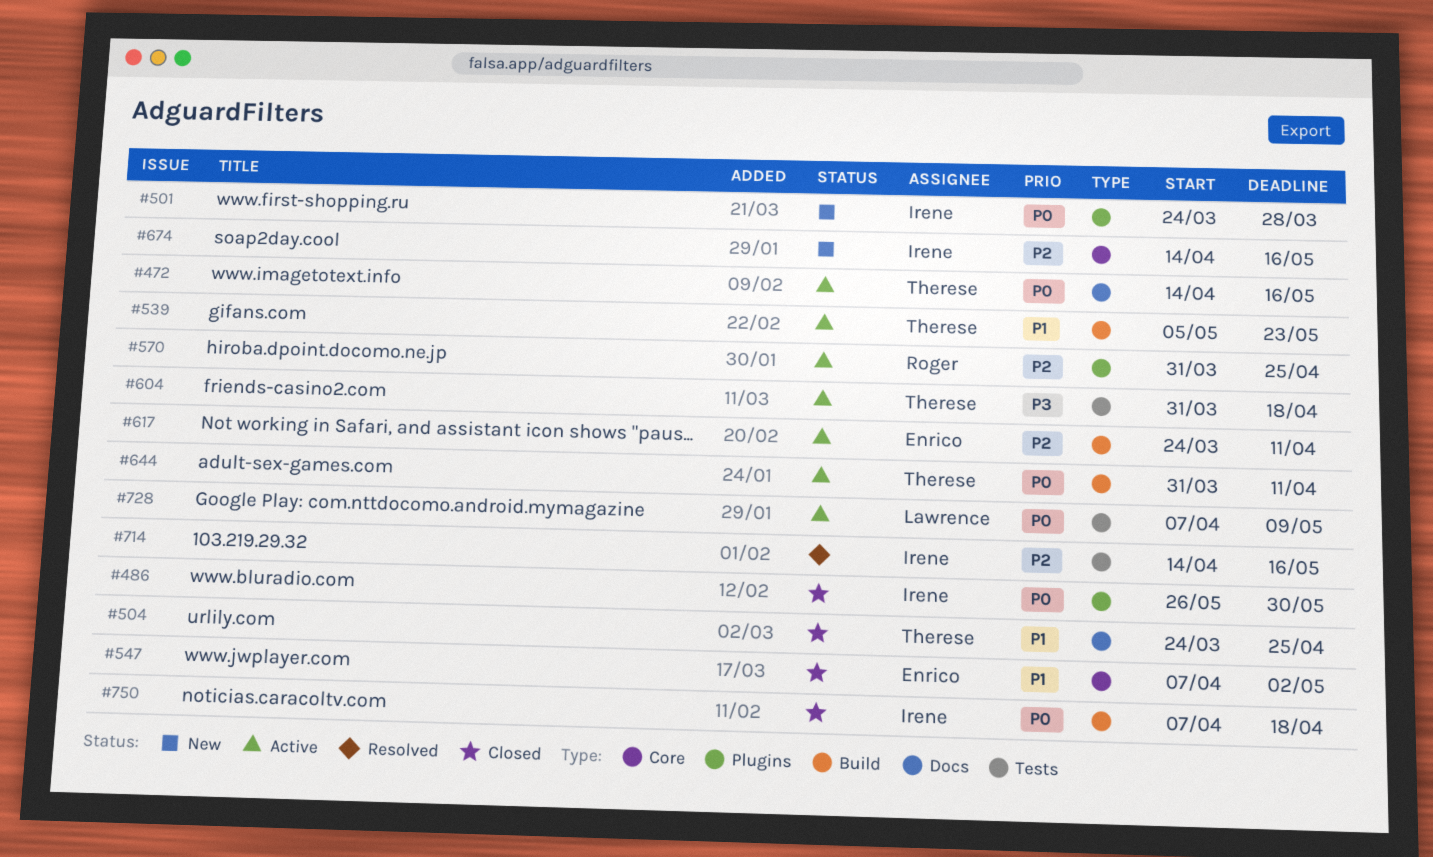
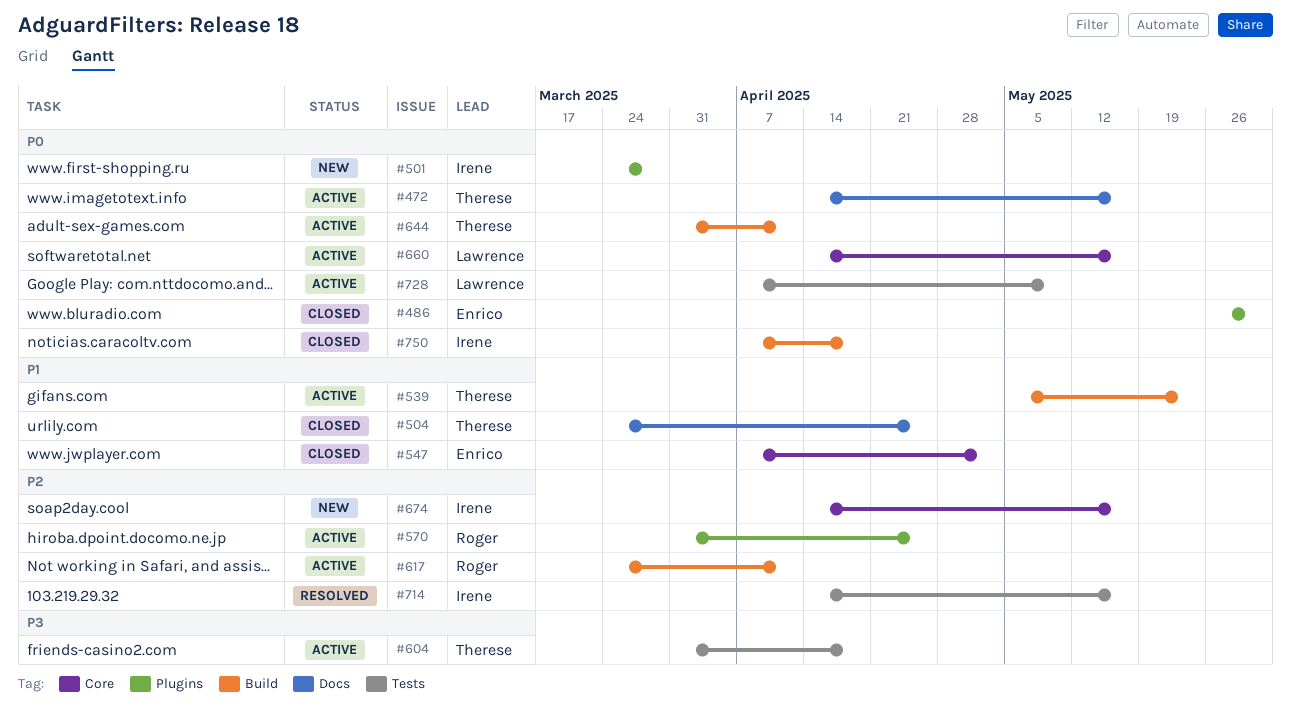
#486, owner: Irene -> Enrico
#617, owner: Enrico -> Roger
#660: none -> present

